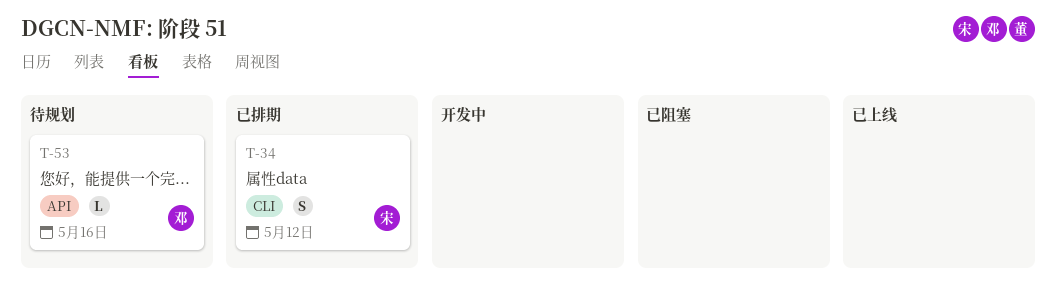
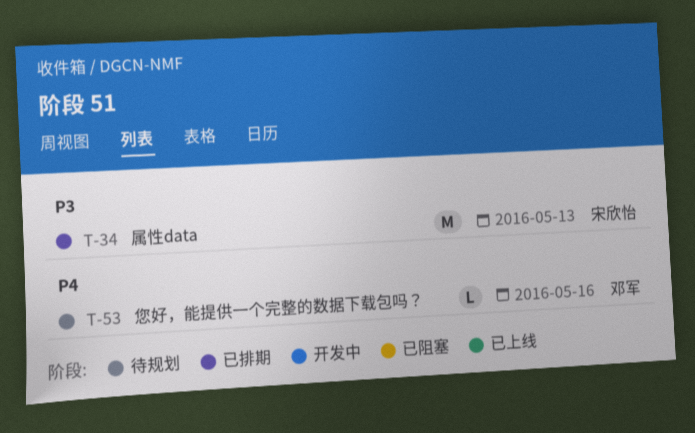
T-34, estimate: S -> M
T-34, due: May 12 -> May 13

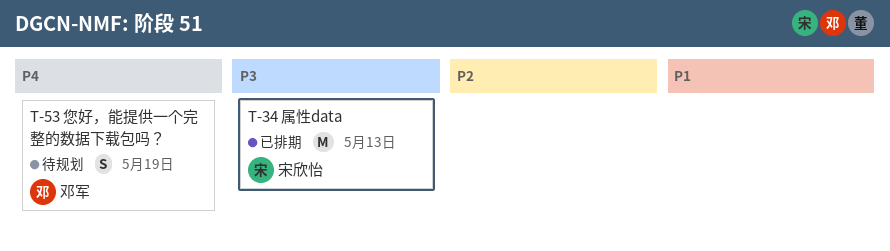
T-53, estimate: L -> S
T-53, due: May 16 -> May 19

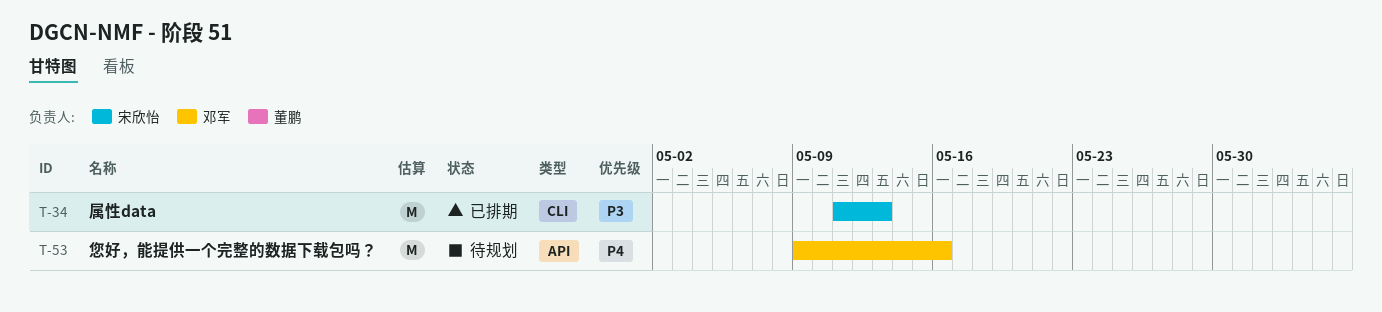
T-53, estimate: S -> M
T-53, due: May 19 -> May 16

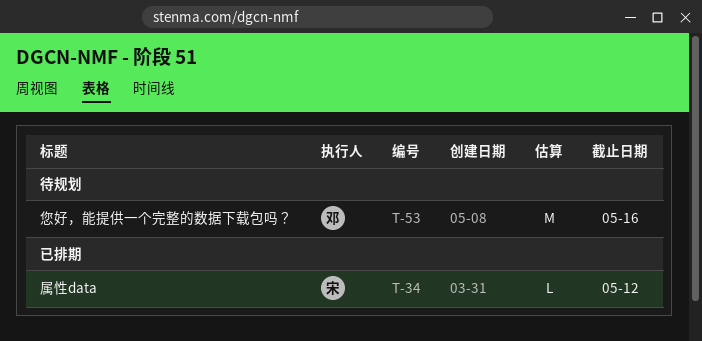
T-34, estimate: M -> L
T-34, due: May 13 -> May 12

